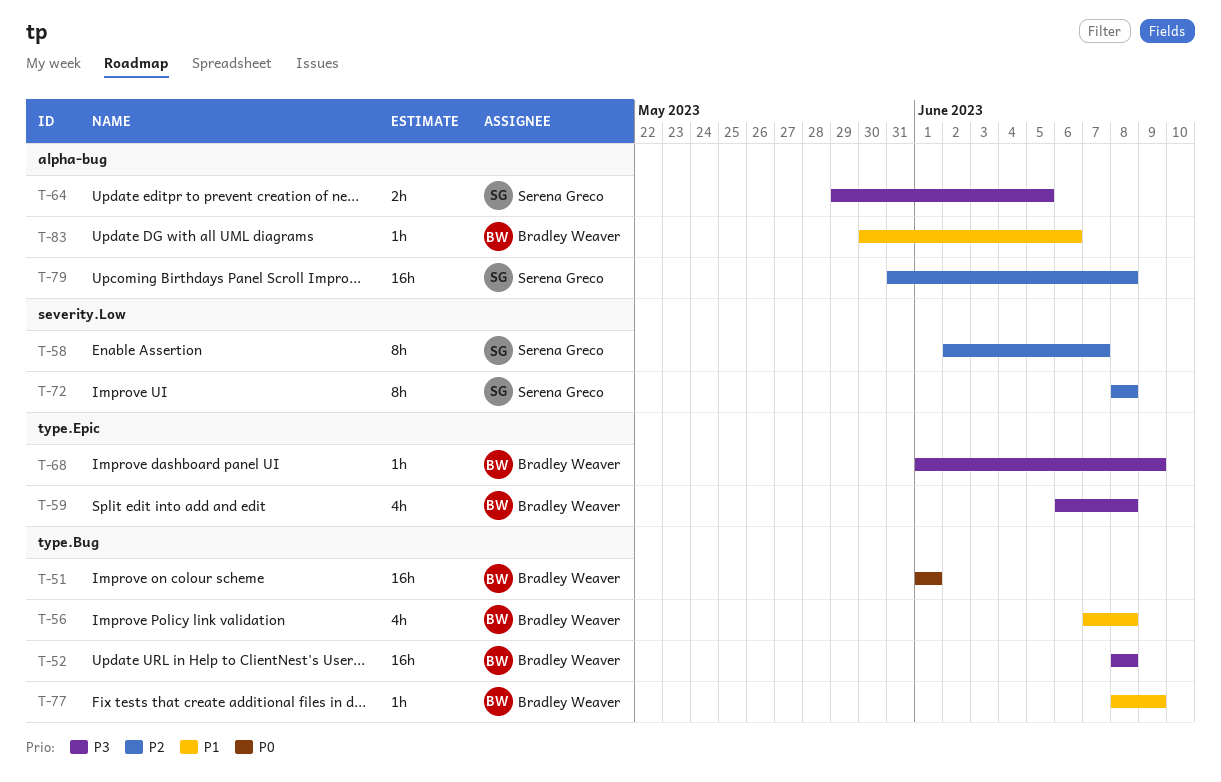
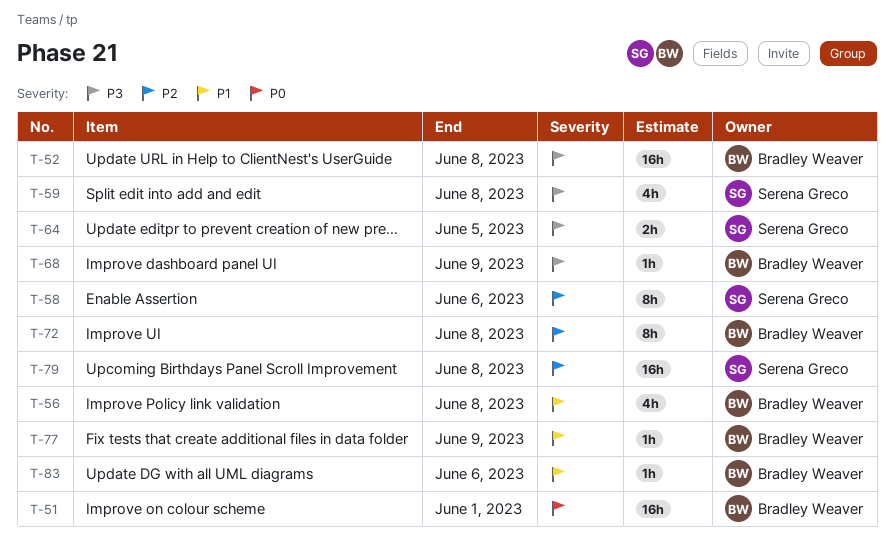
T-58, due: Jun 7 -> Jun 6
T-59, owner: Bradley Weaver -> Serena Greco
T-72, owner: Serena Greco -> Bradley Weaver

